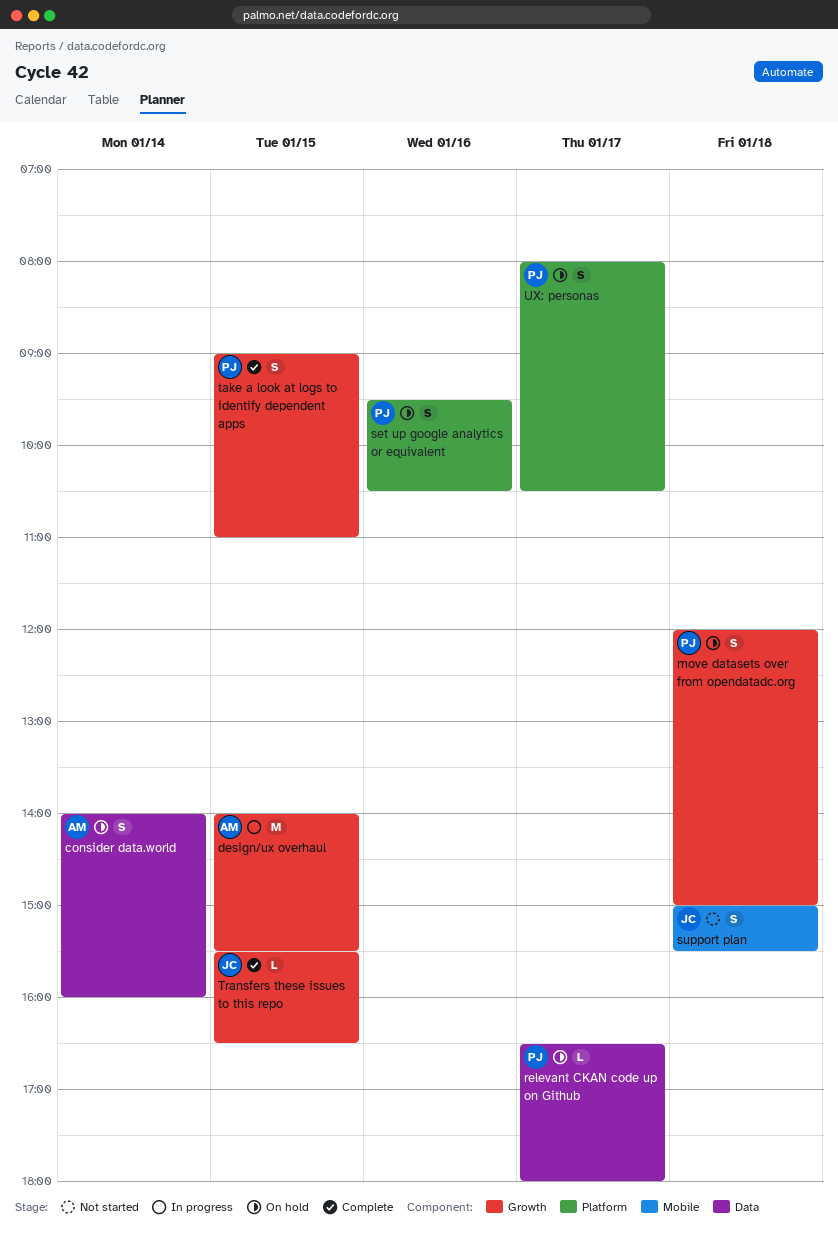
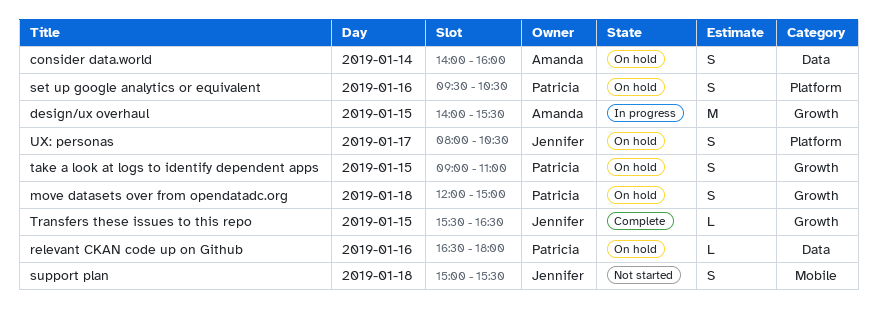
relevant CKAN code up on Github, day: Jan 17 -> Jan 16
take a look at logs to identify dependent apps, status: Complete -> On hold
UX: personas, owner: Patricia -> Jennifer

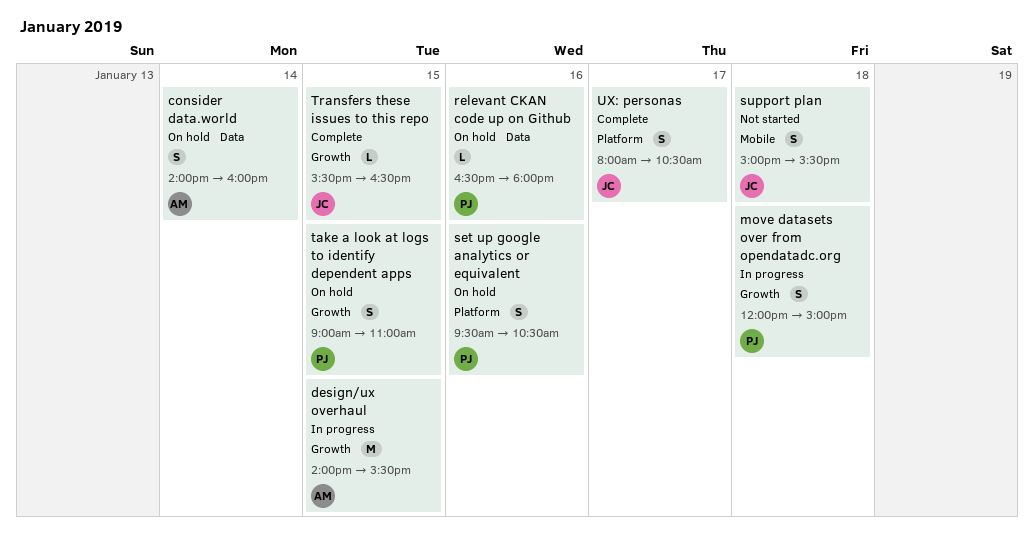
move datasets over from opendatadc.org, status: On hold -> In progress
UX: personas, status: On hold -> Complete

